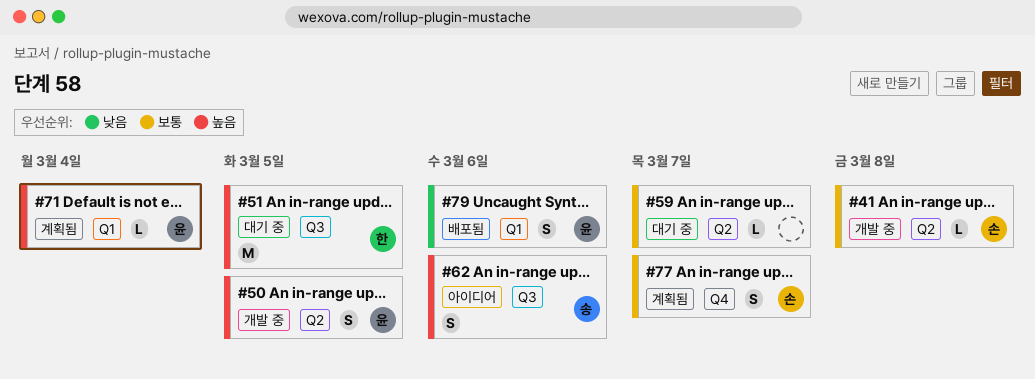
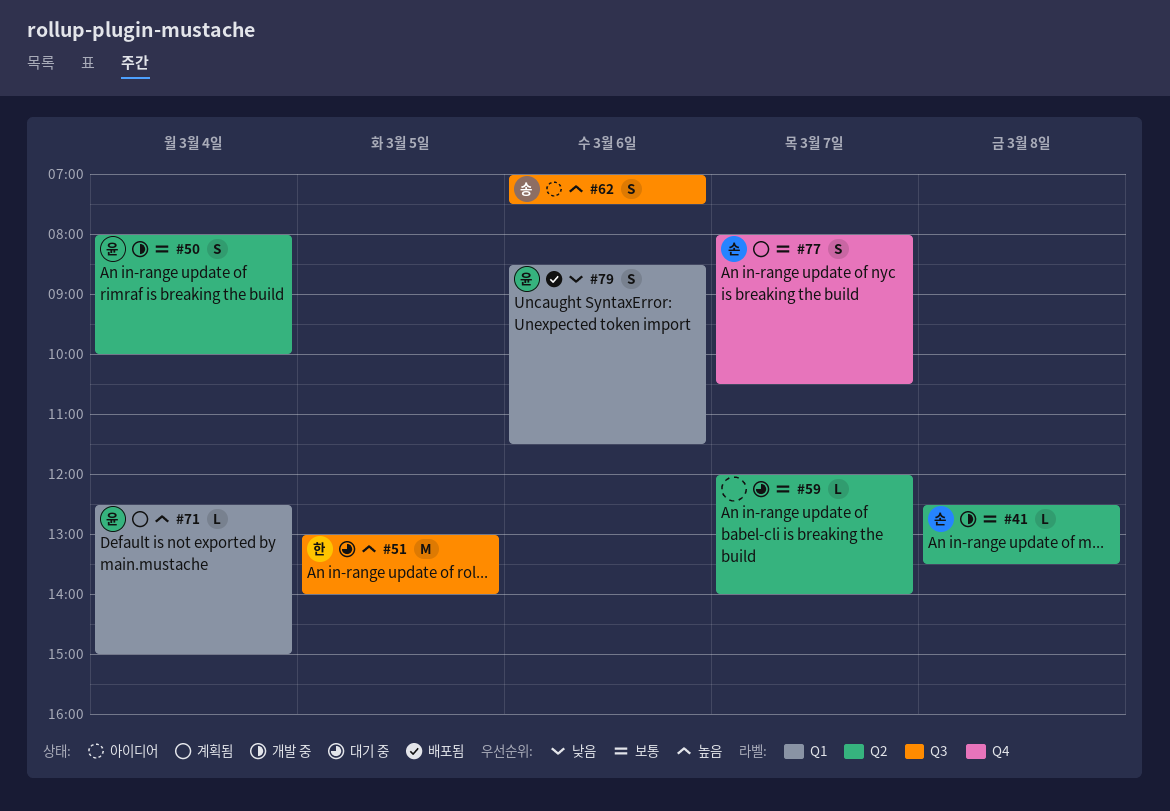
#50, priority: 높음 -> 보통
#50, day: Mar 5 -> Mar 4

